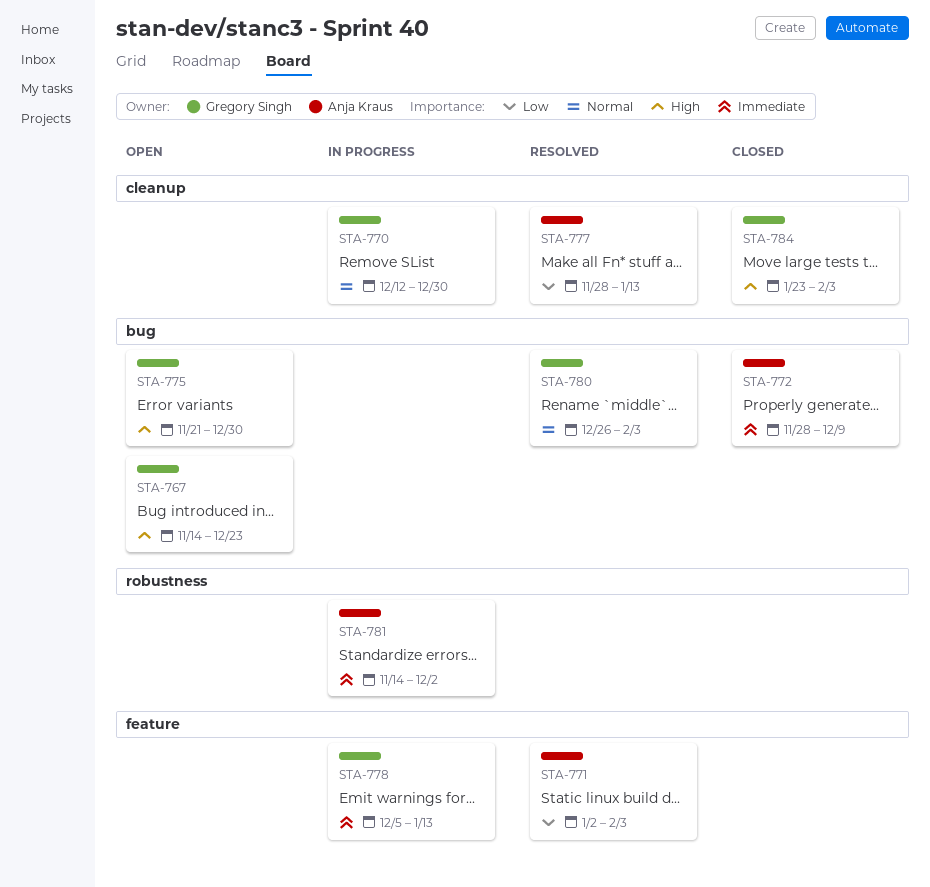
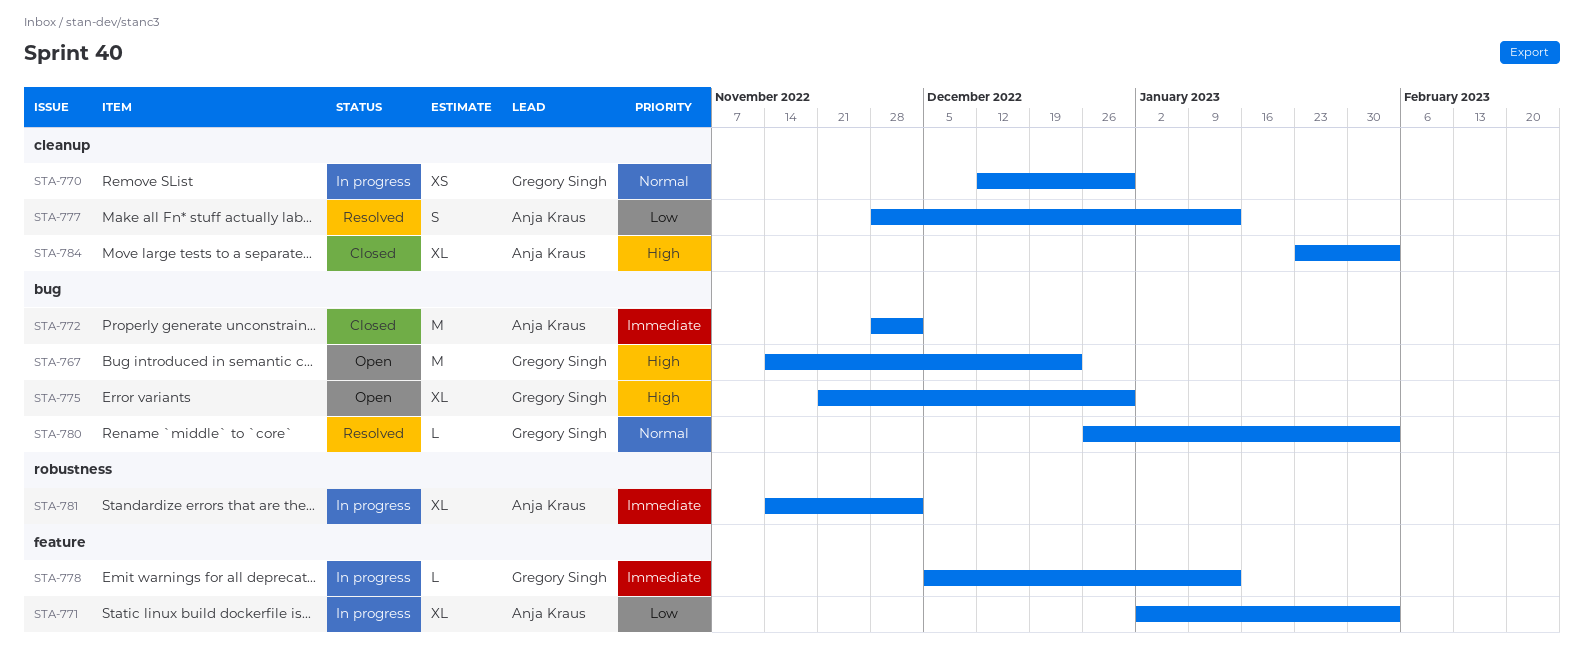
STA-771, status: Resolved -> In progress
STA-772, due: Dec 9 -> Dec 2
STA-784, owner: Gregory Singh -> Anja Kraus

